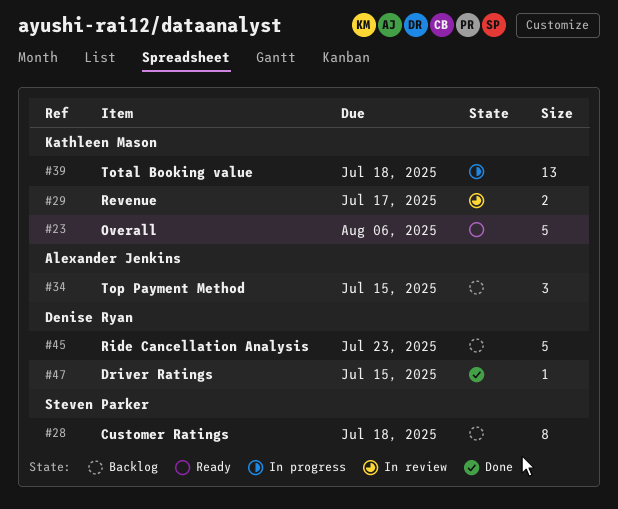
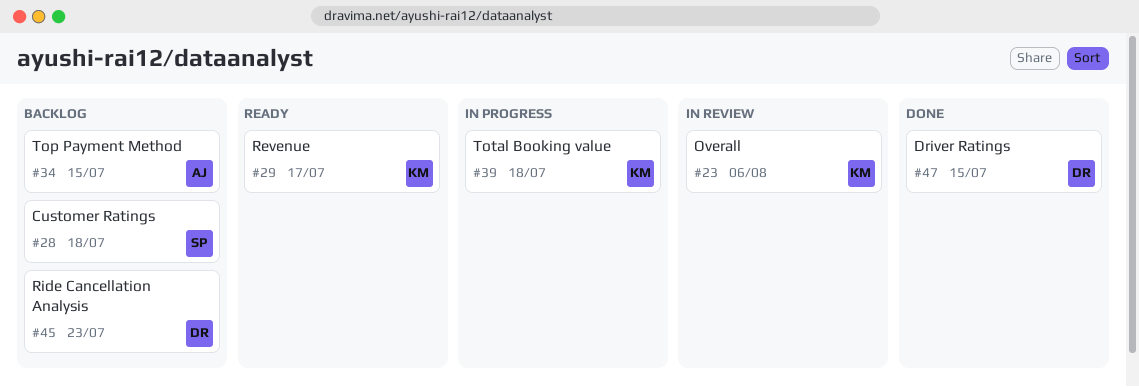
#23, status: Ready -> In review
#29, status: In review -> Ready

